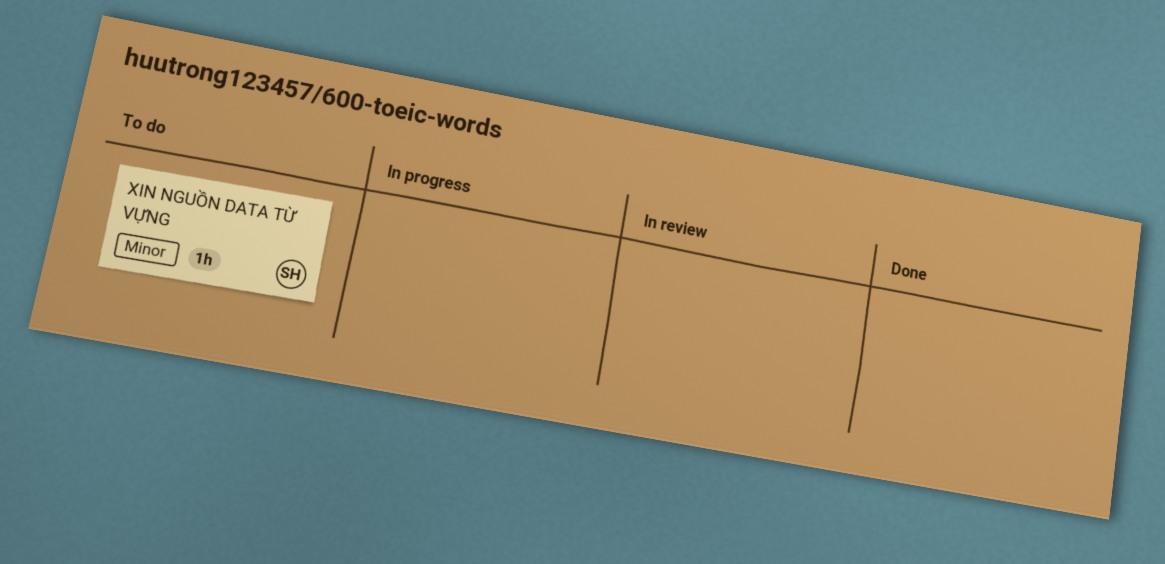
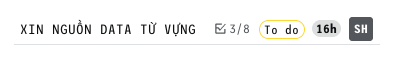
XIN NGUỒN DATA TỪ VỰNG, estimate: 1h -> 16h

